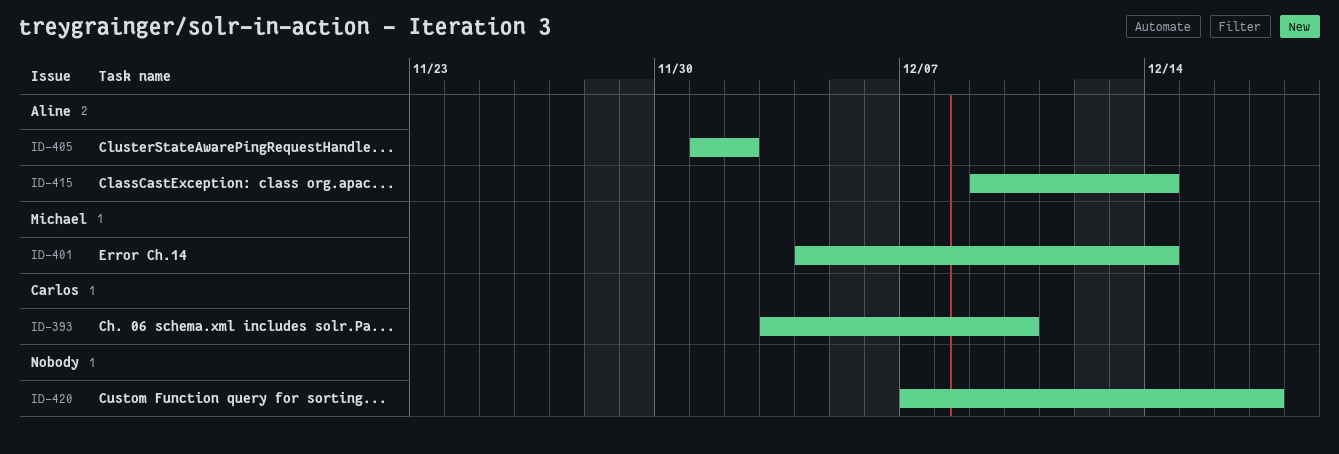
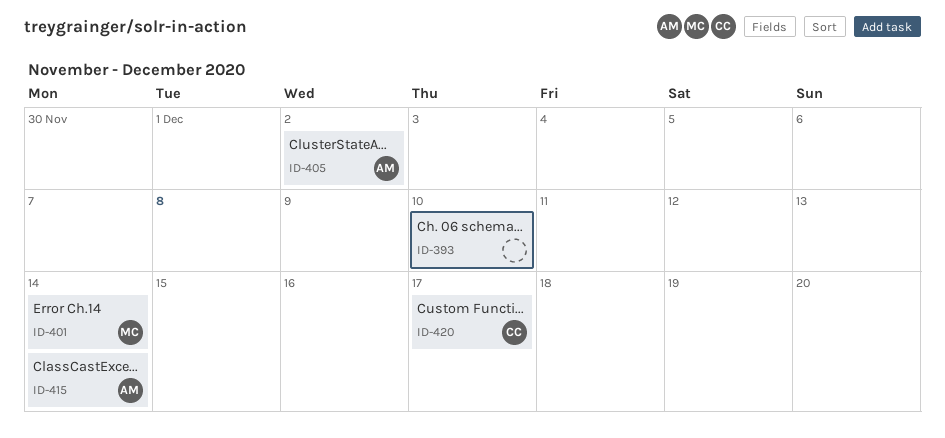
ID-393, owner: Carlos -> none
ID-420, owner: none -> Carlos

